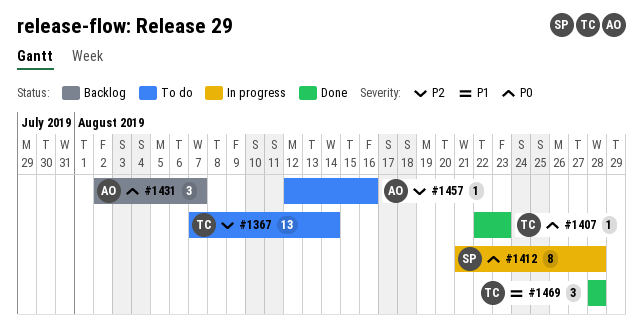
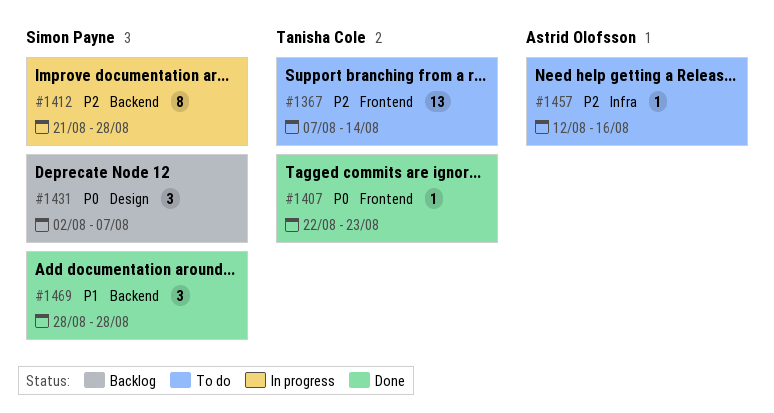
#1412, priority: P0 -> P2
#1431, owner: Astrid Olofsson -> Simon Payne
#1469, owner: Tanisha Cole -> Simon Payne

